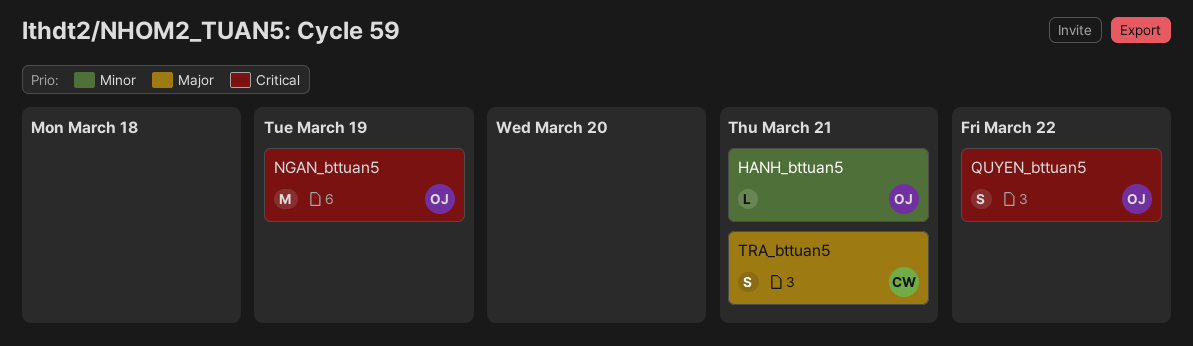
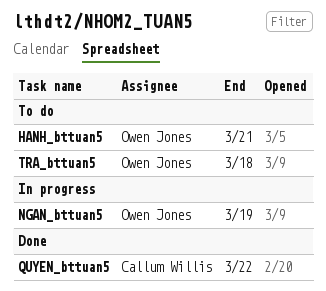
QUYEN_bttuan5, owner: Owen Jones -> Callum Willis
TRA_bttuan5, owner: Callum Willis -> Owen Jones
TRA_bttuan5, due: Mar 21 -> Mar 18

